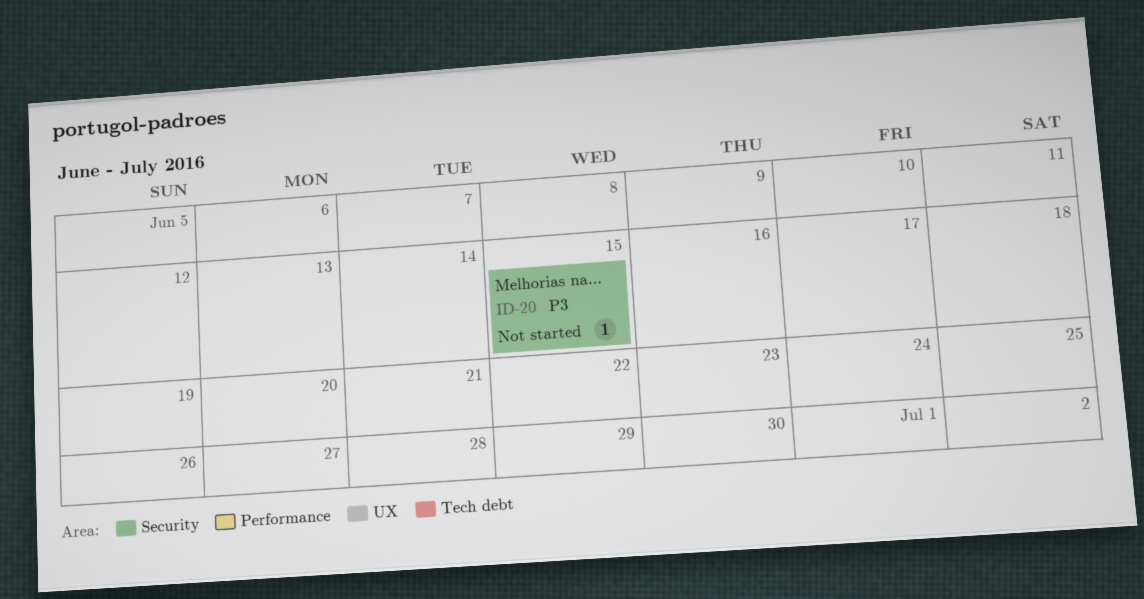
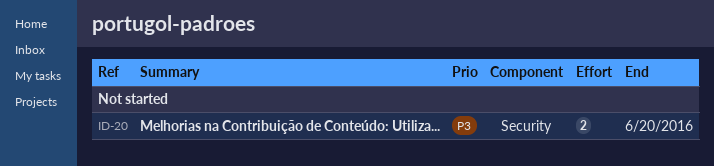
ID-20, estimate: 1 -> 2
ID-20, due: Jun 15 -> Jun 20

